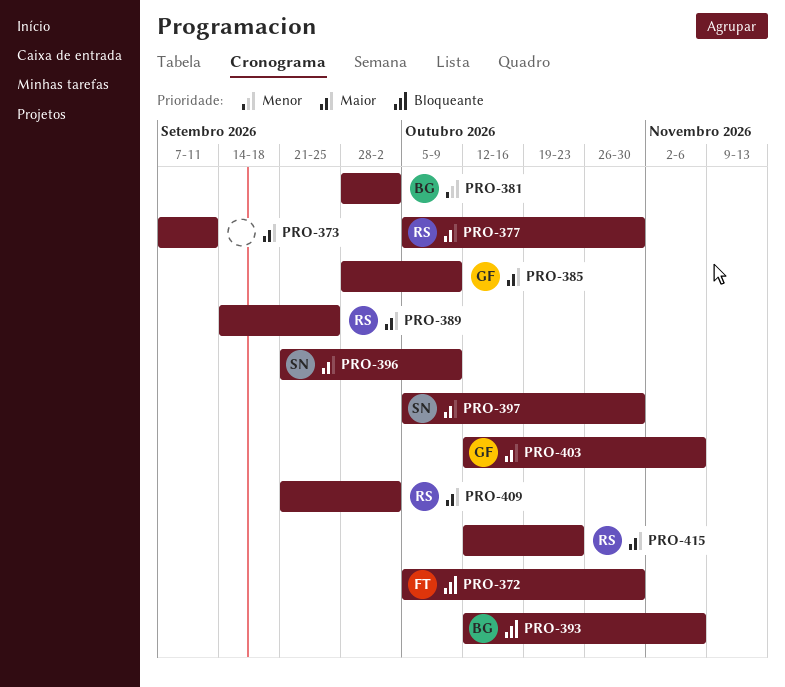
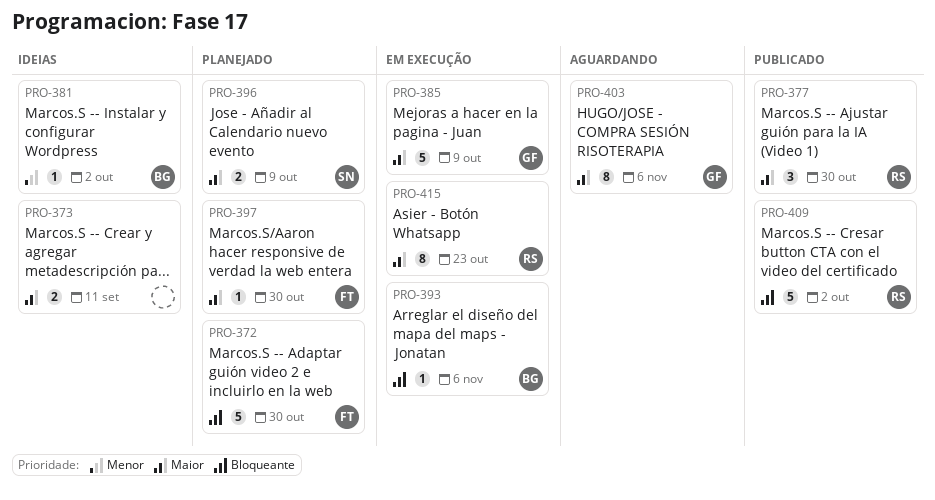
PRO-389: present -> none
PRO-397, owner: SN -> FT
PRO-409, priority: Maior -> Bloqueante

